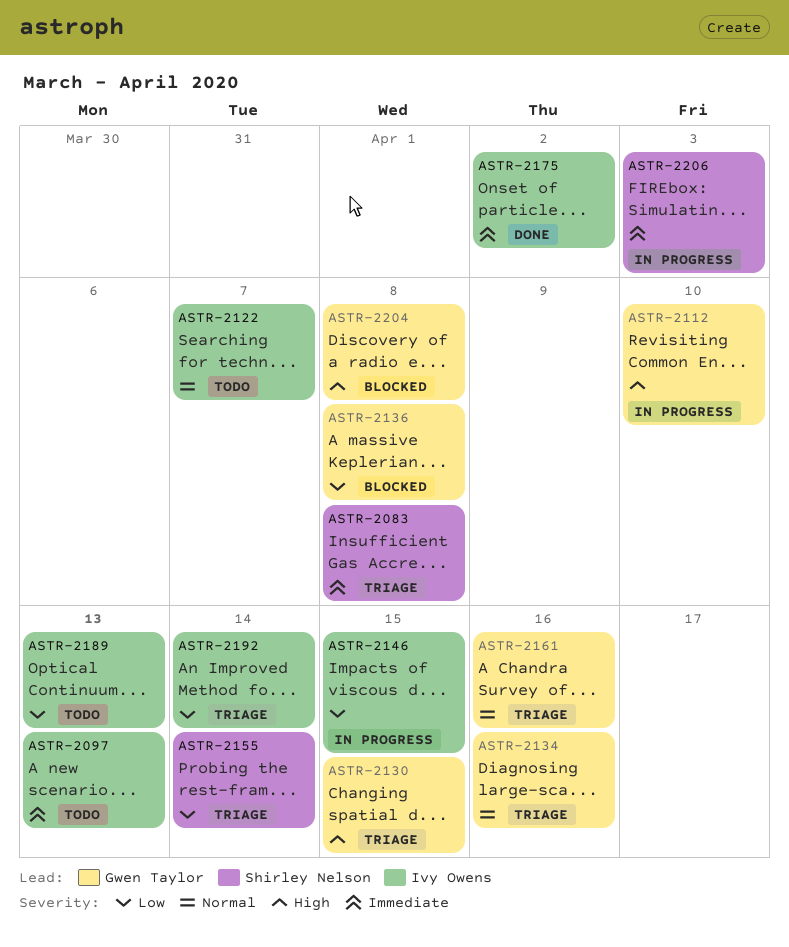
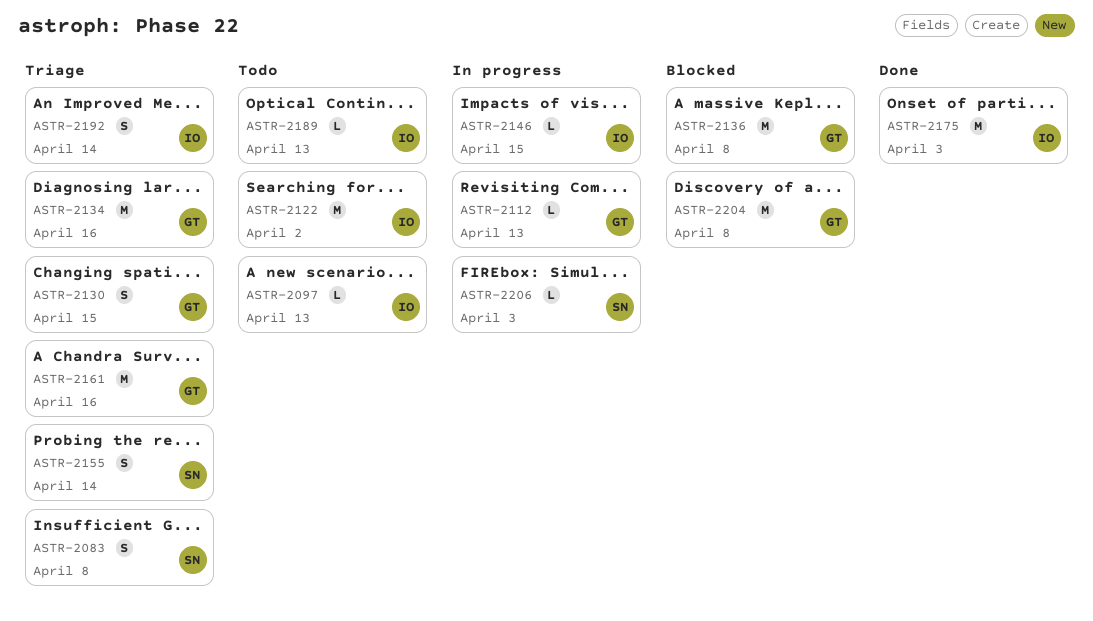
ASTR-2112, due: Apr 10 -> Apr 13
ASTR-2122, due: Apr 7 -> Apr 2
ASTR-2175, due: Apr 2 -> Apr 3

